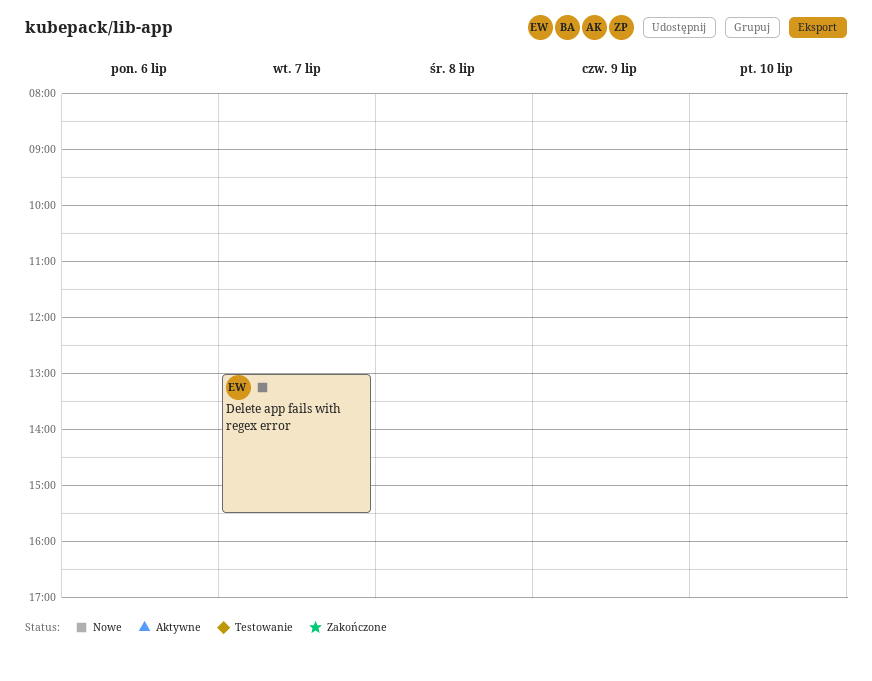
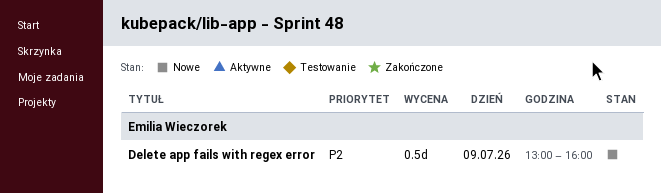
Delete app fails with regex error, day: Jul 7 -> Jul 9
Delete app fails with regex error, ends: 15:30 -> 16:00

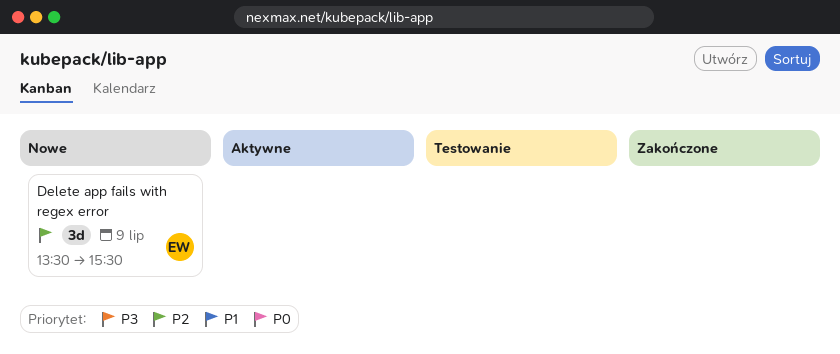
Delete app fails with regex error, estimate: 0.5d -> 3d
Delete app fails with regex error, begins: 13:00 -> 13:30
Delete app fails with regex error, ends: 16:00 -> 15:30

